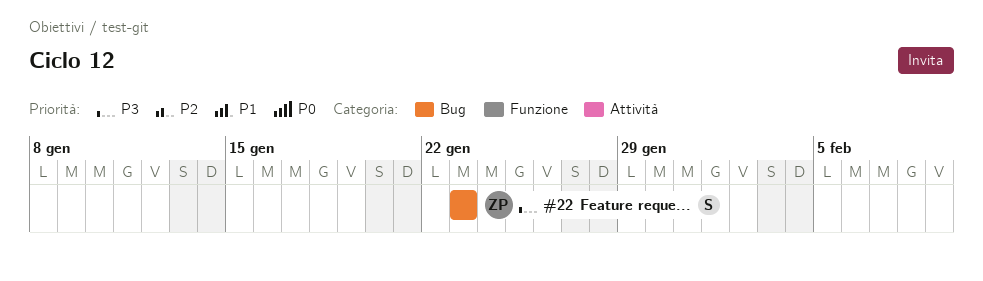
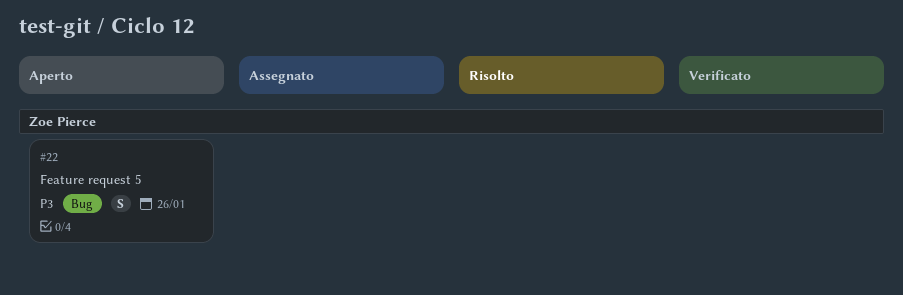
#22, due: Jan 23 -> Jan 26

